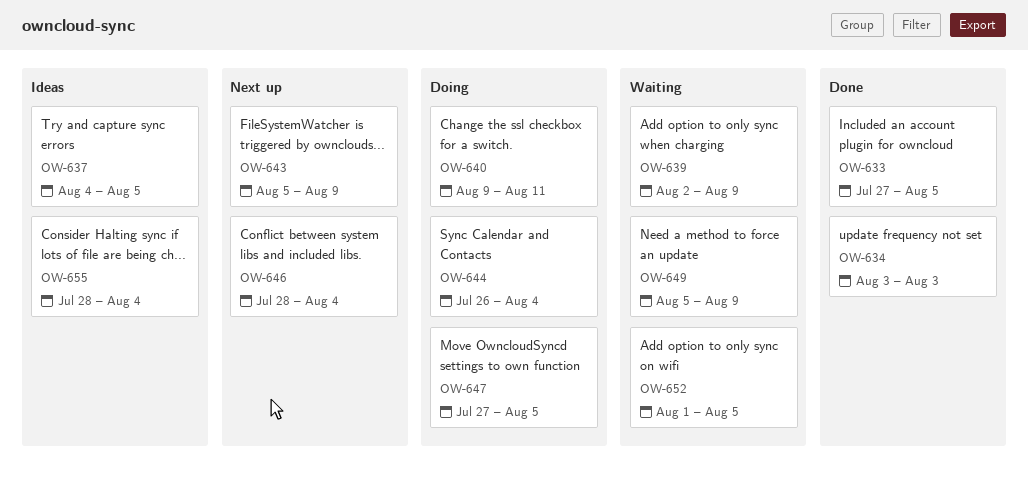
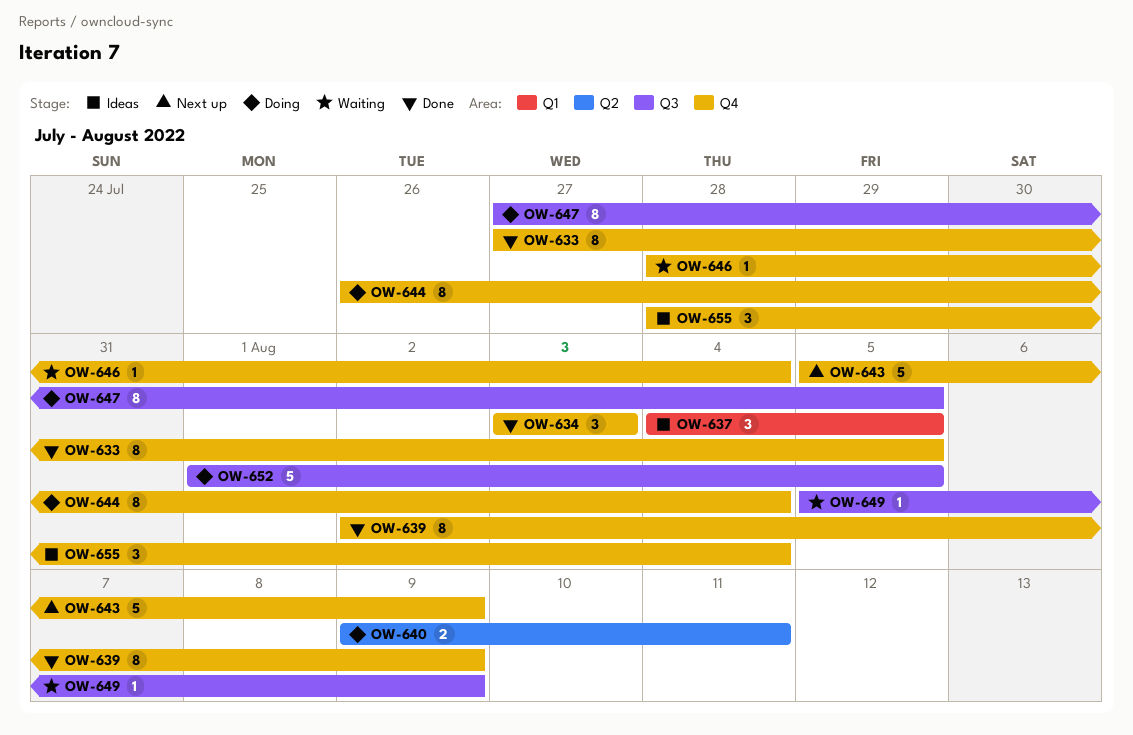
OW-639, status: Waiting -> Done
OW-646, status: Next up -> Waiting
OW-652, status: Waiting -> Doing

